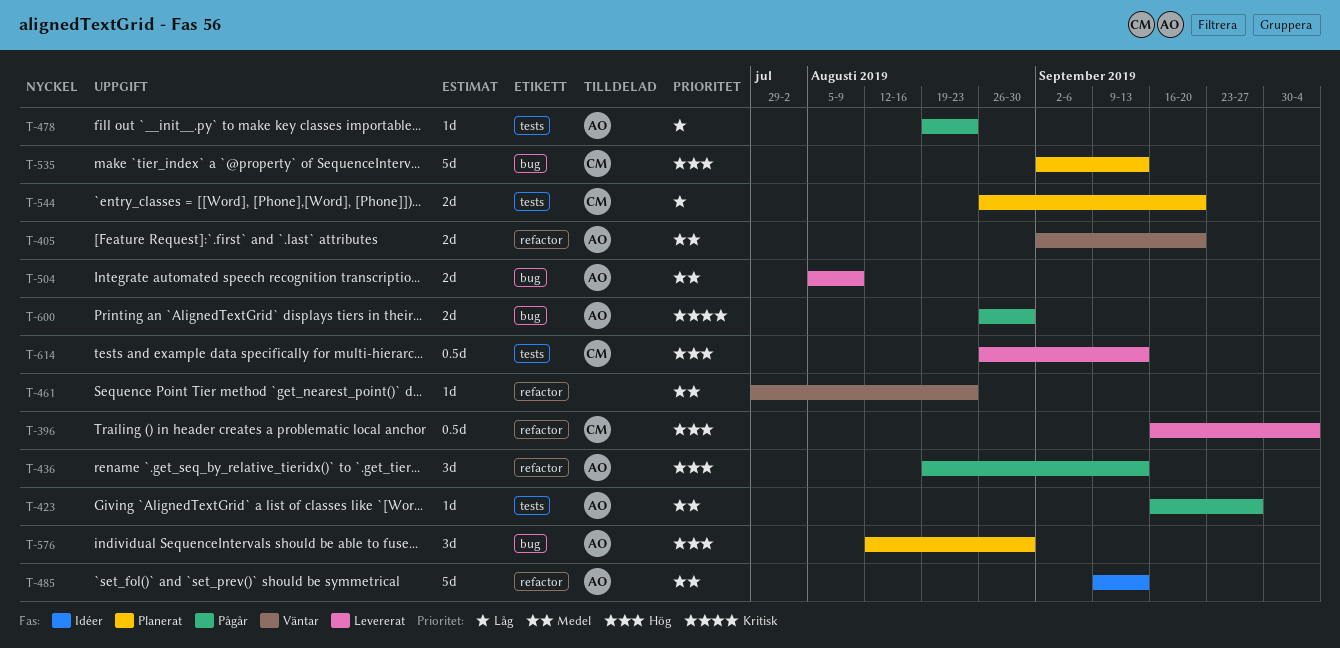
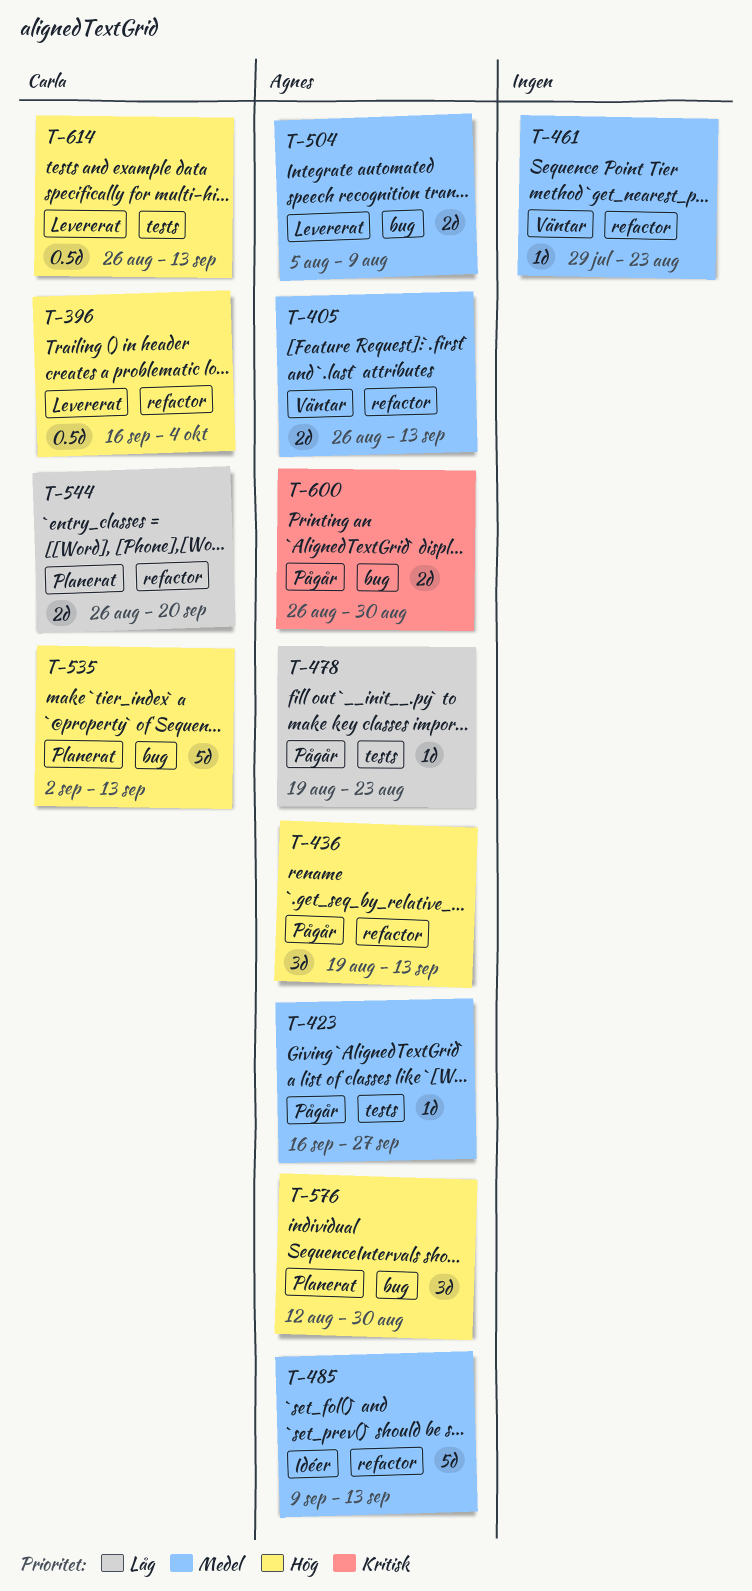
T-405, start: Sep 2 -> Aug 26
T-405, due: Sep 20 -> Sep 13
T-544, label: tests -> refactor

